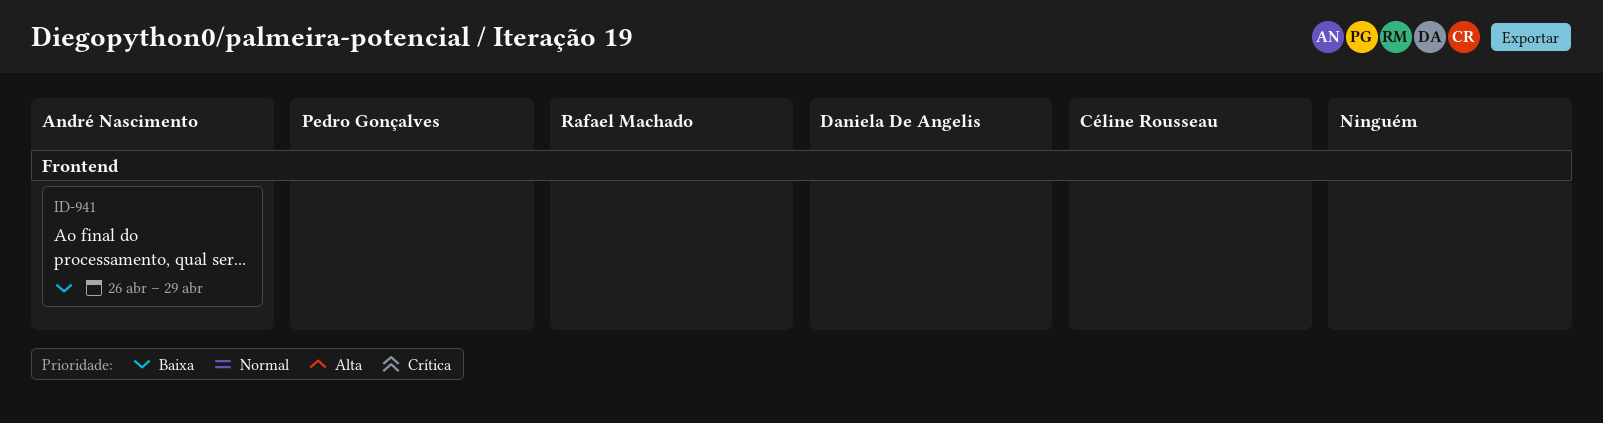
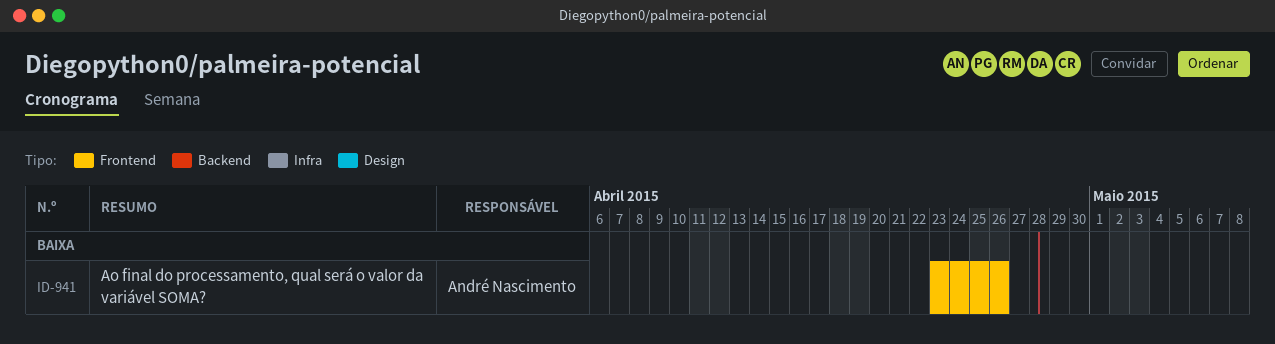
ID-941, start: Apr 26 -> Apr 23
ID-941, due: Apr 29 -> Apr 26

